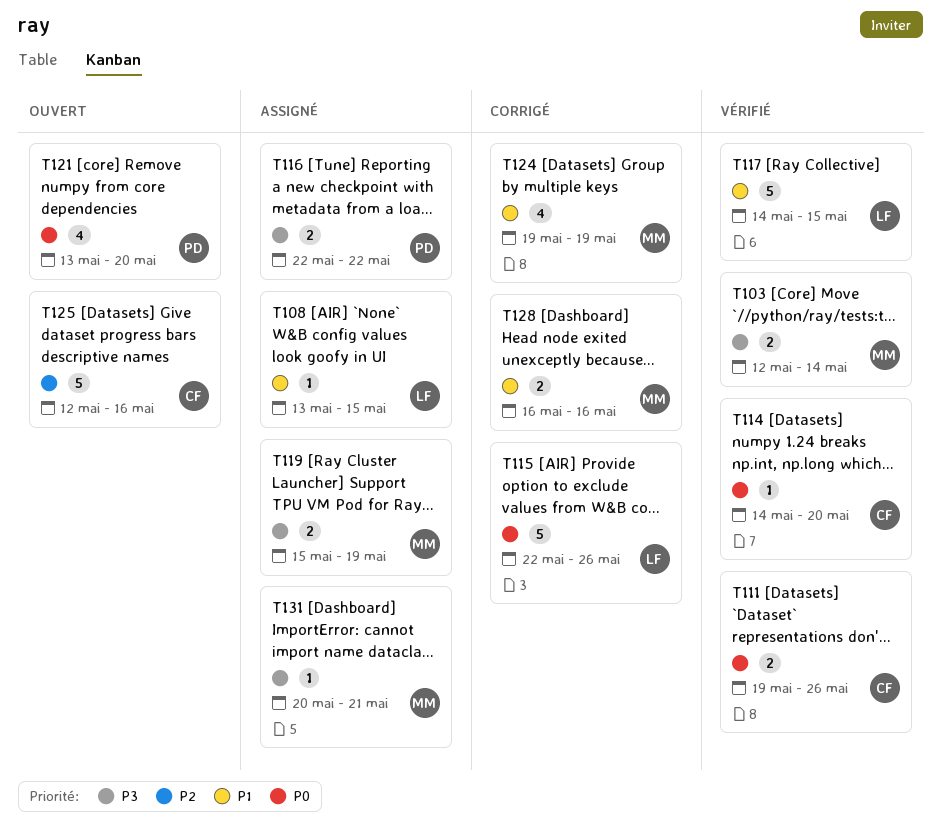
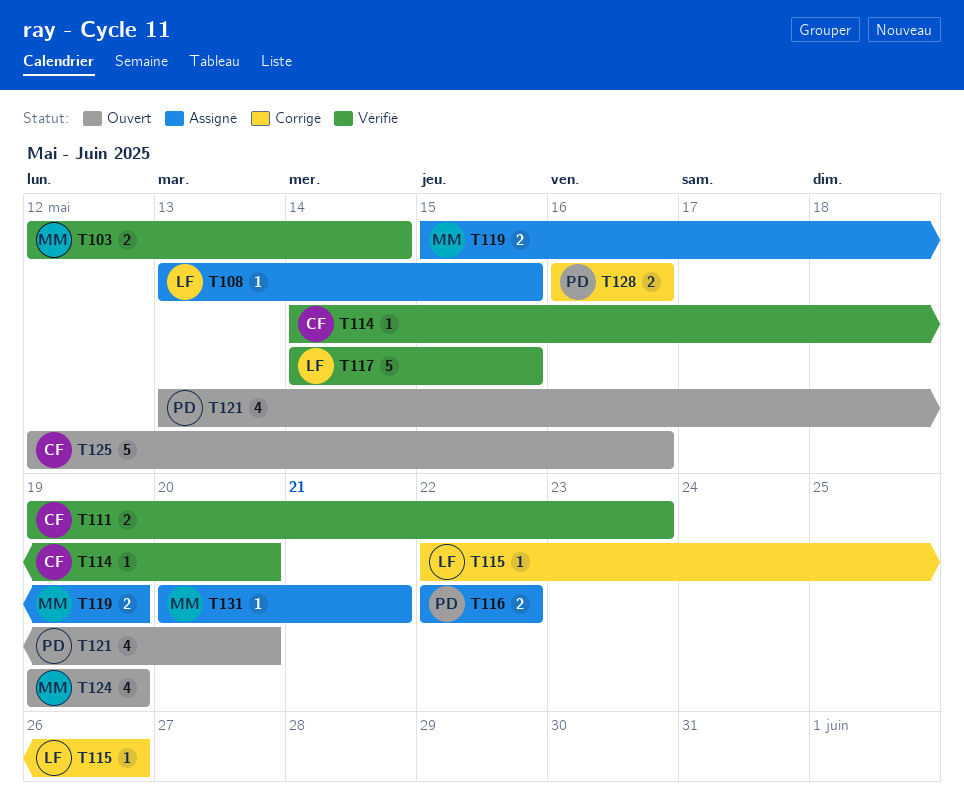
T111, due: May 26 -> May 23
T115, estimate: 5 -> 1
T124, status: Corrigé -> Ouvert
T128, owner: MM -> PD

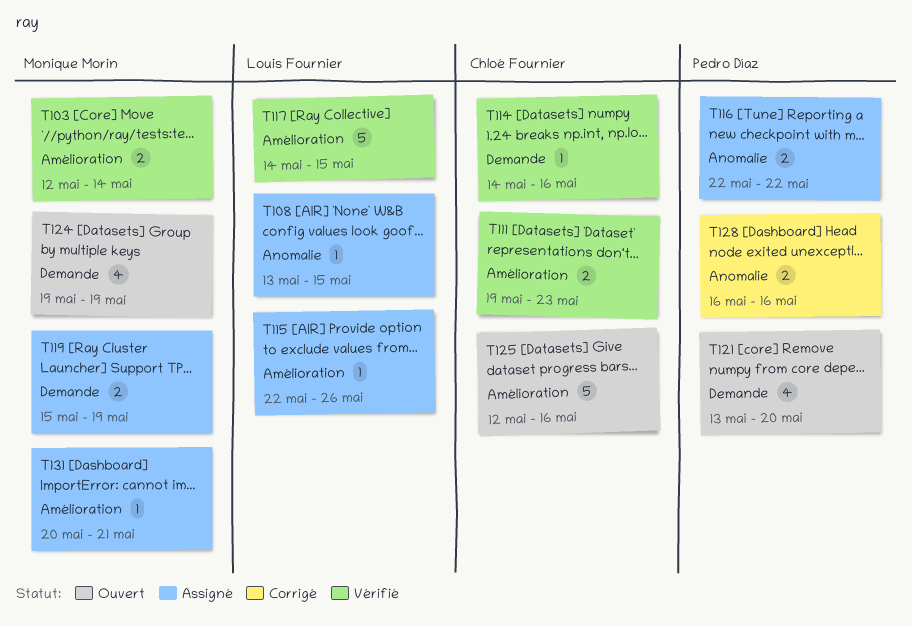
T114, due: May 20 -> May 16
T115, status: Corrigé -> Assigné

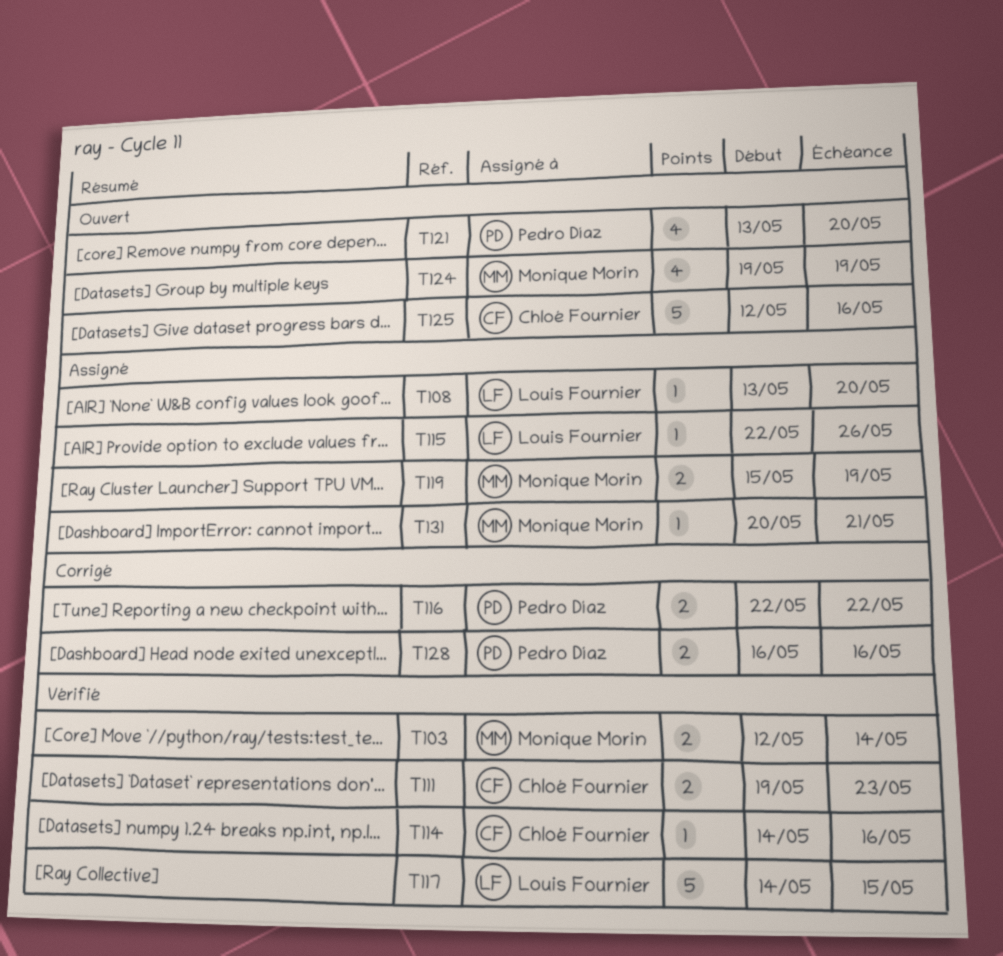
T108, due: May 15 -> May 20
T116, status: Assigné -> Corrigé

